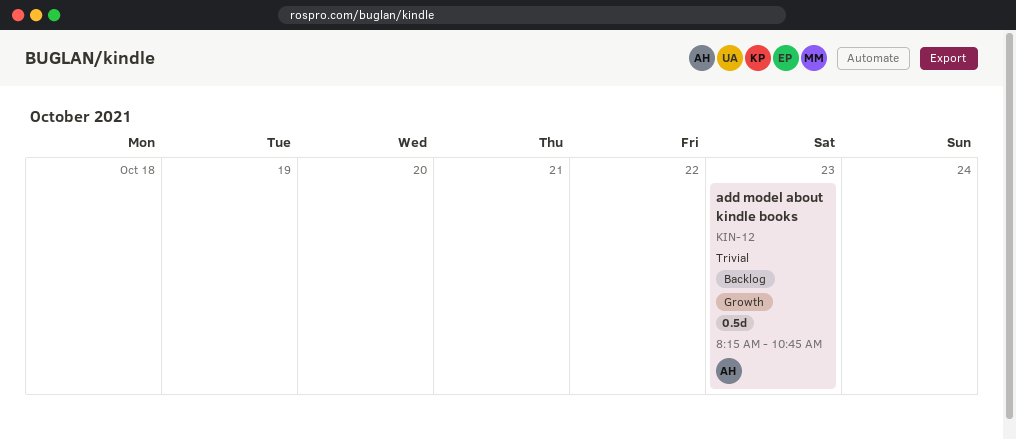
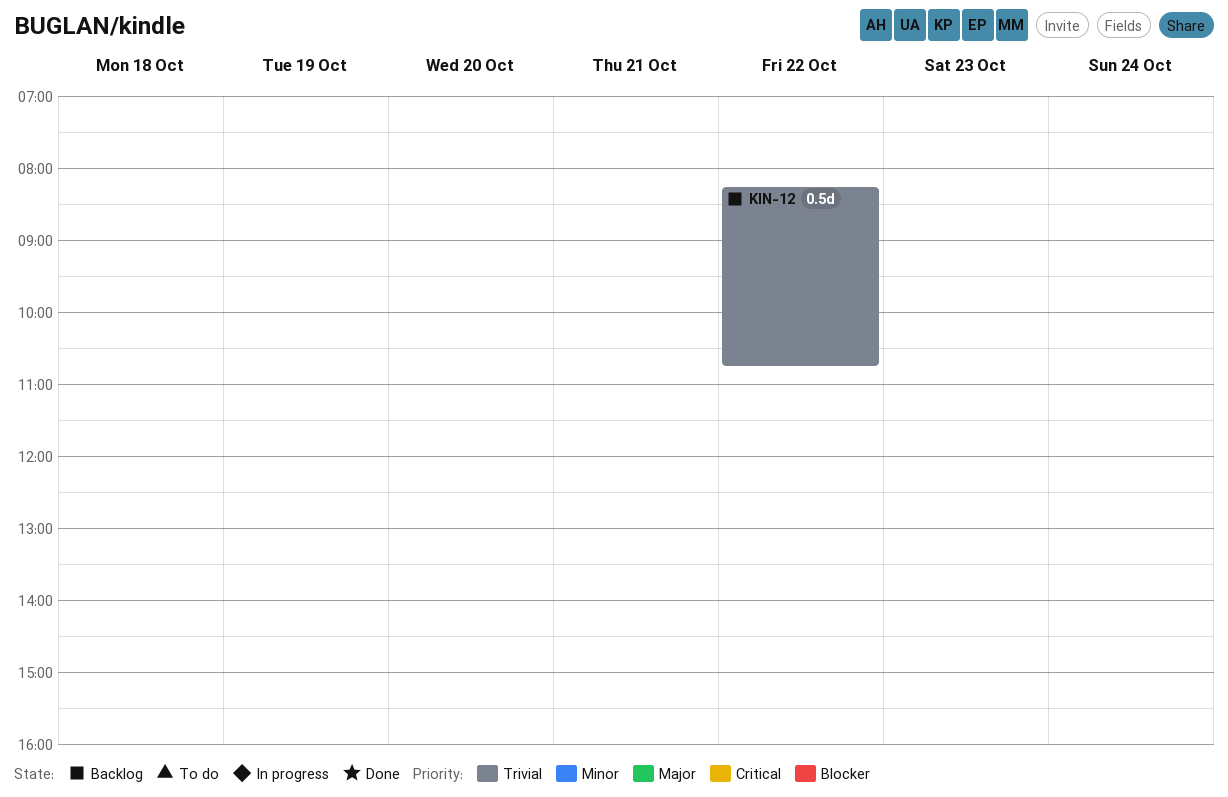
KIN-12, day: Oct 23 -> Oct 22

